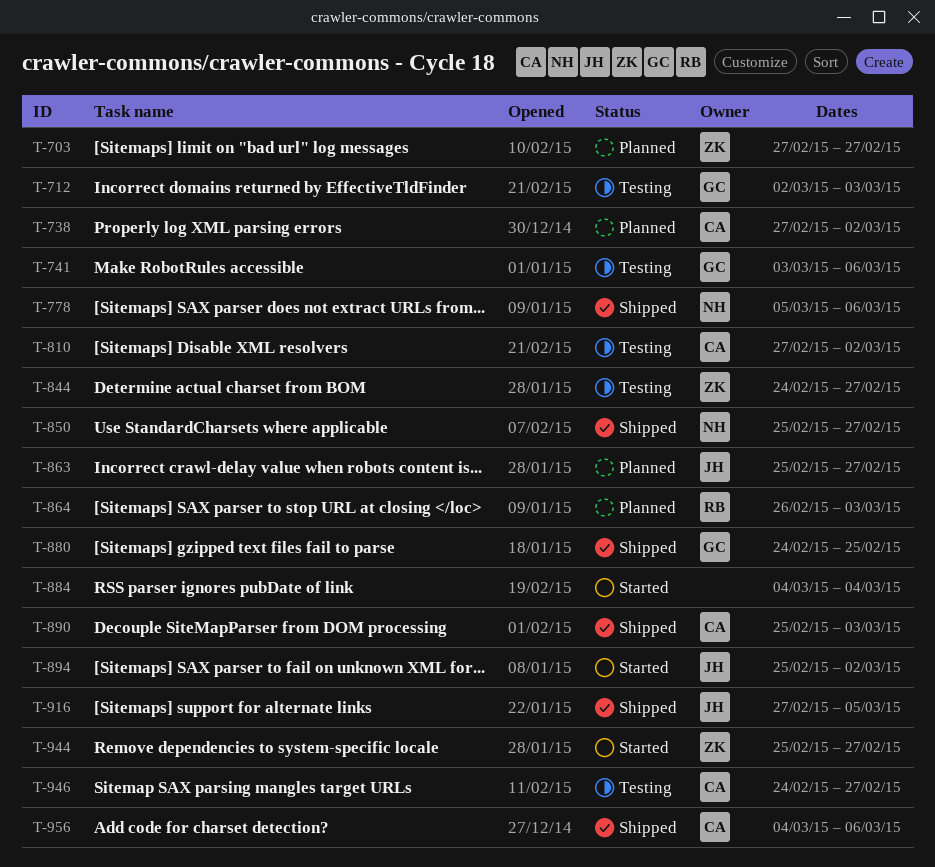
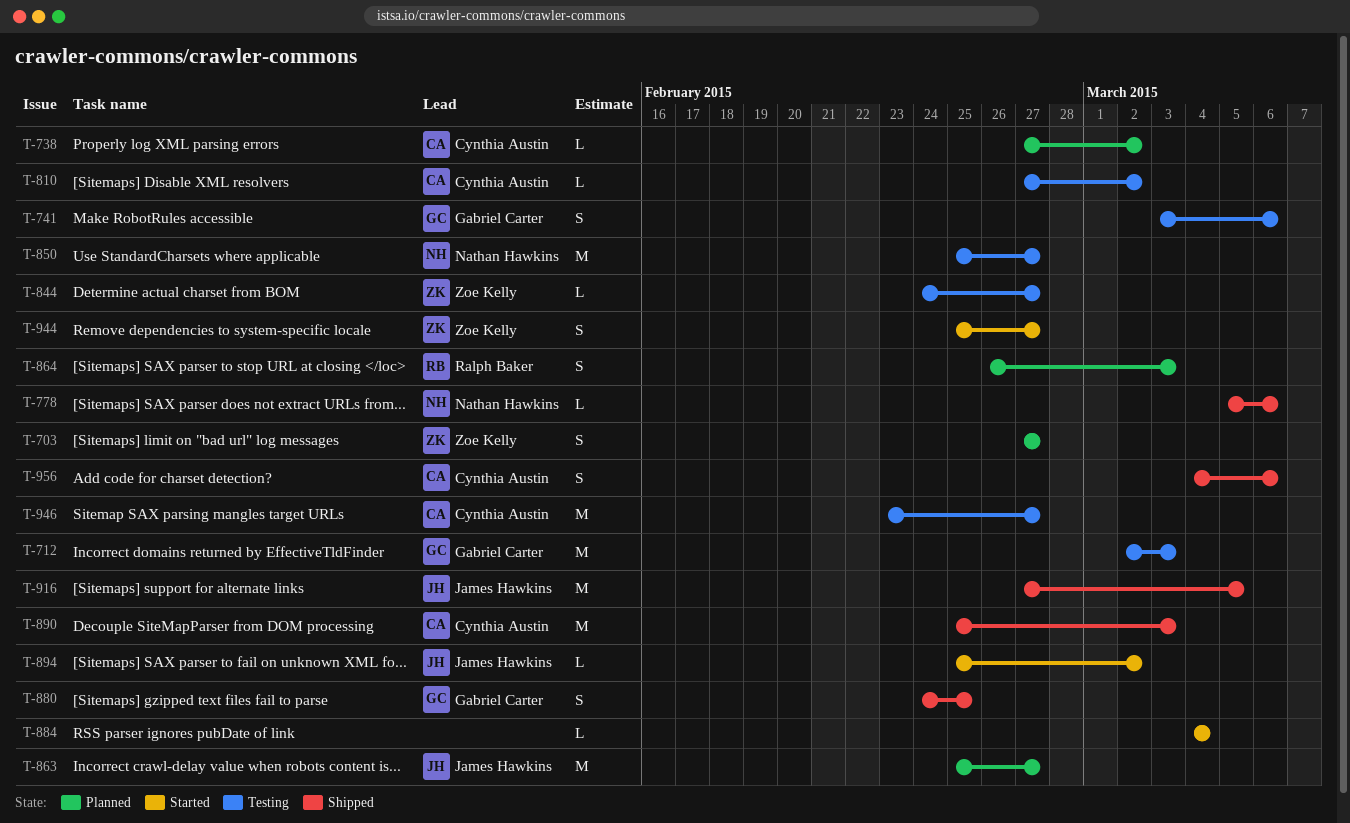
T-850, status: Shipped -> Testing
T-946, start: Feb 24 -> Feb 23

